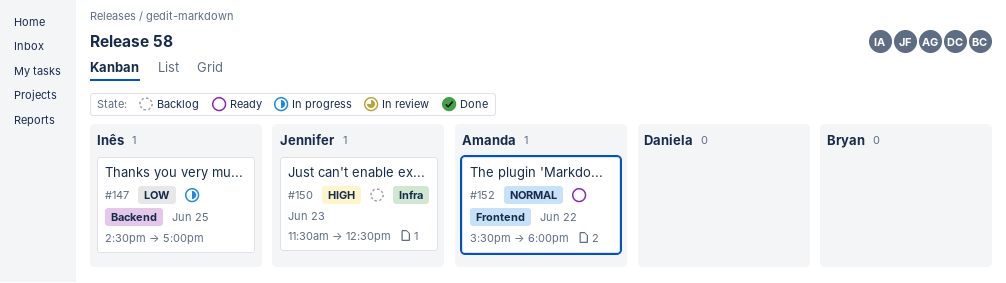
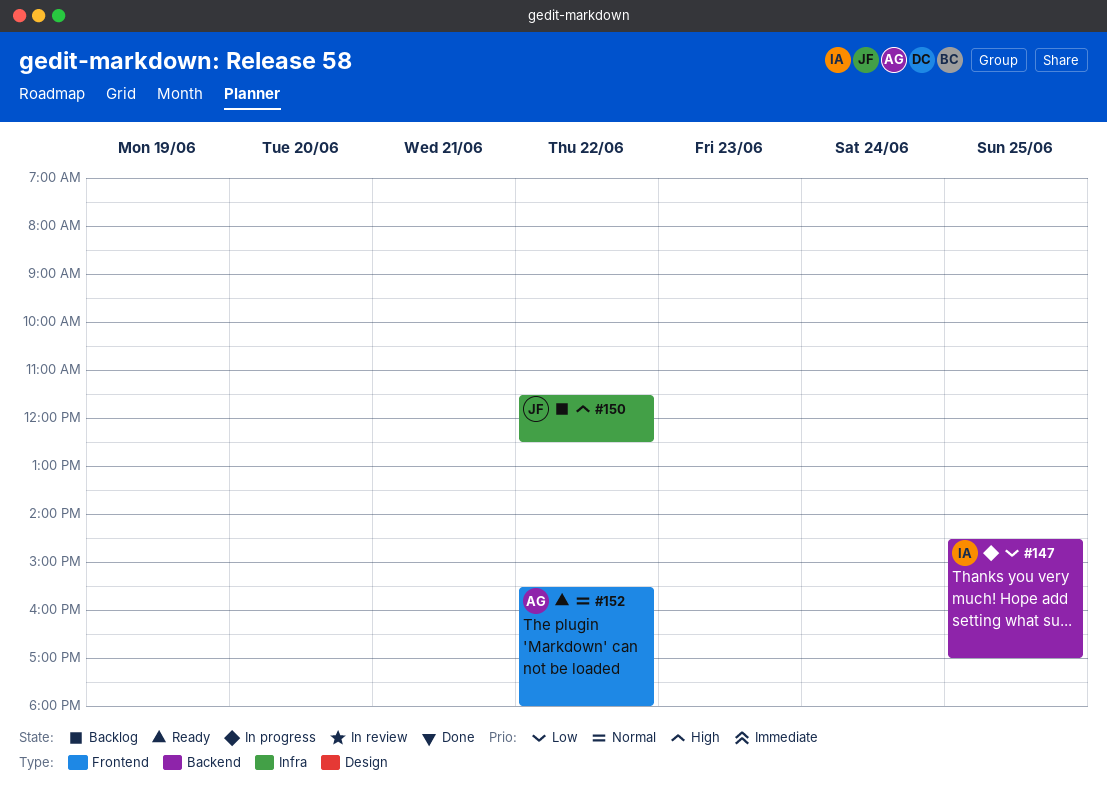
#150, day: Jun 23 -> Jun 22

